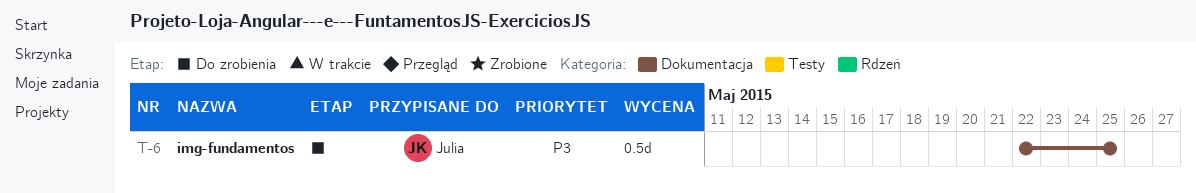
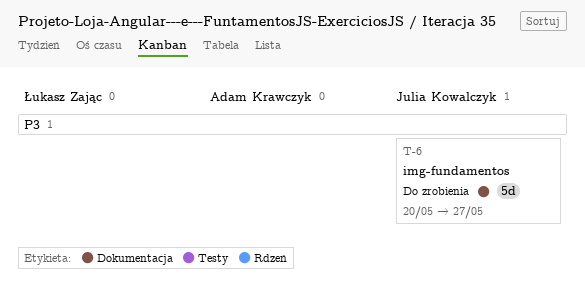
T-6, estimate: 0.5d -> 5d
T-6, start: May 22 -> May 20
T-6, due: May 25 -> May 27

